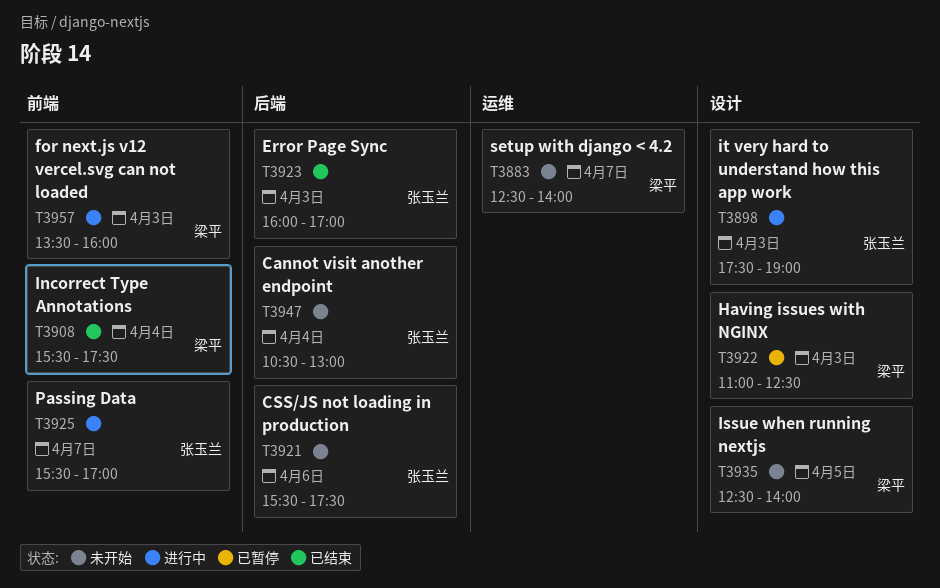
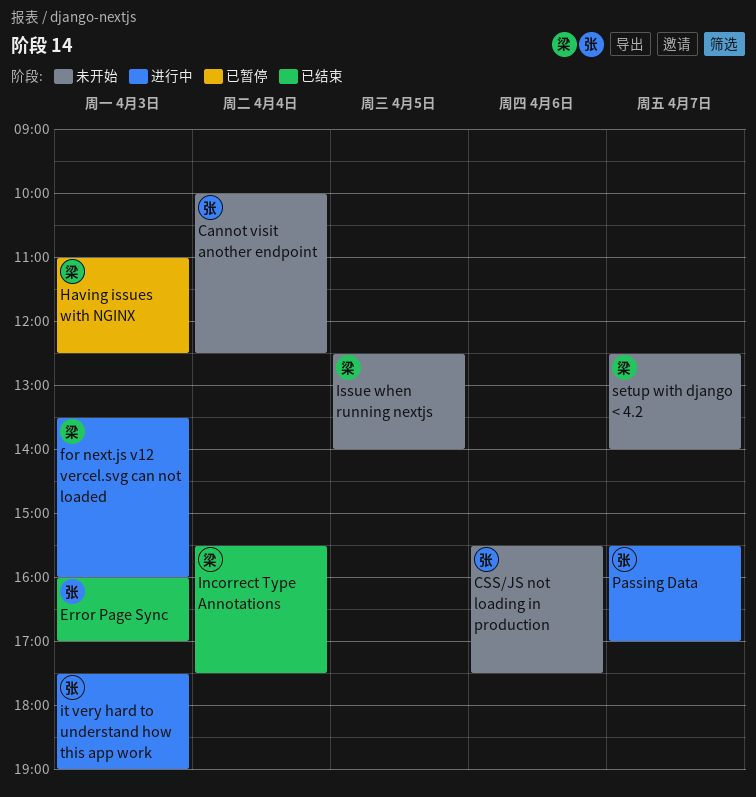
Cannot visit another endpoint, begins: 10:30 -> 10:00
Cannot visit another endpoint, ends: 13:00 -> 12:30

